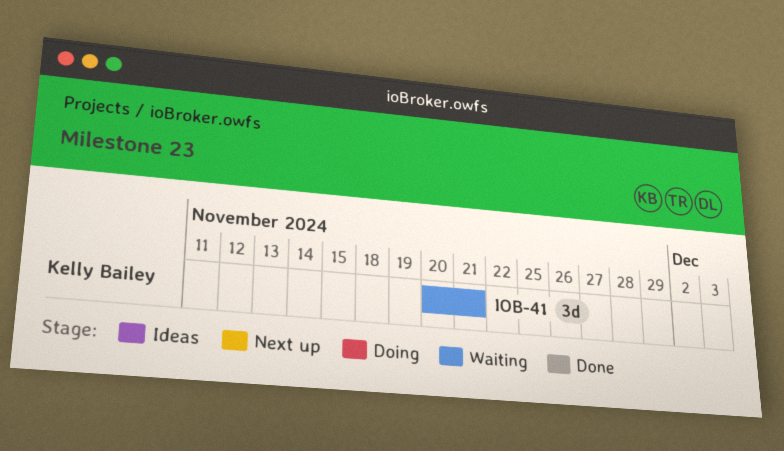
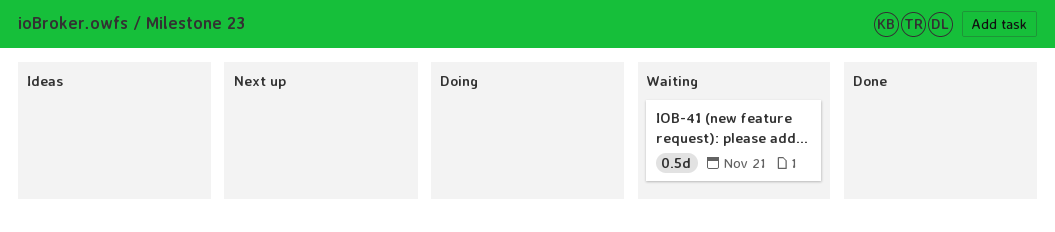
IOB-41, estimate: 3d -> 0.5d

